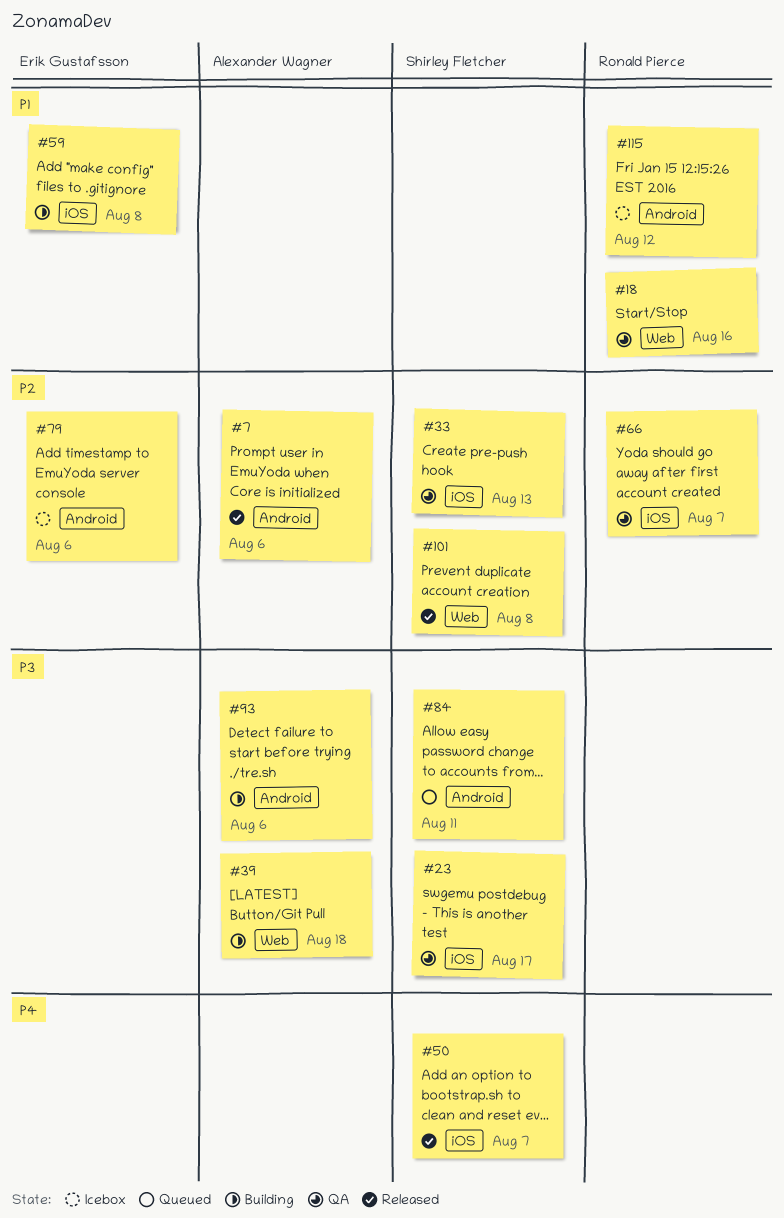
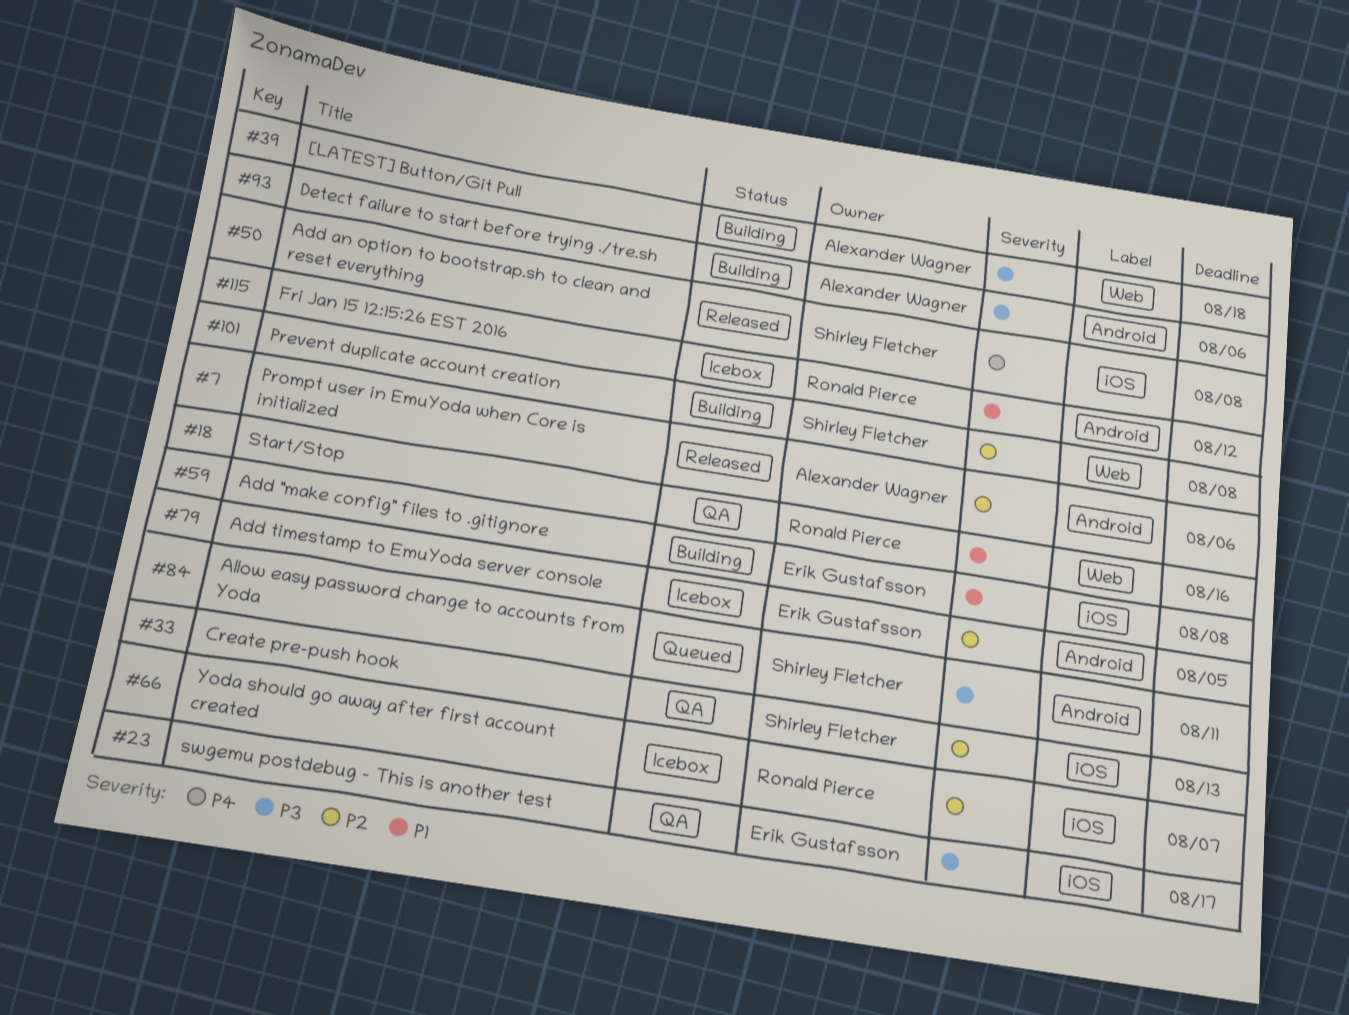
#23, owner: Shirley Fletcher -> Erik Gustafsson
#50, due: Aug 7 -> Aug 8
#66, status: QA -> Icebox
#79, due: Aug 6 -> Aug 5
#101, status: Released -> Building

